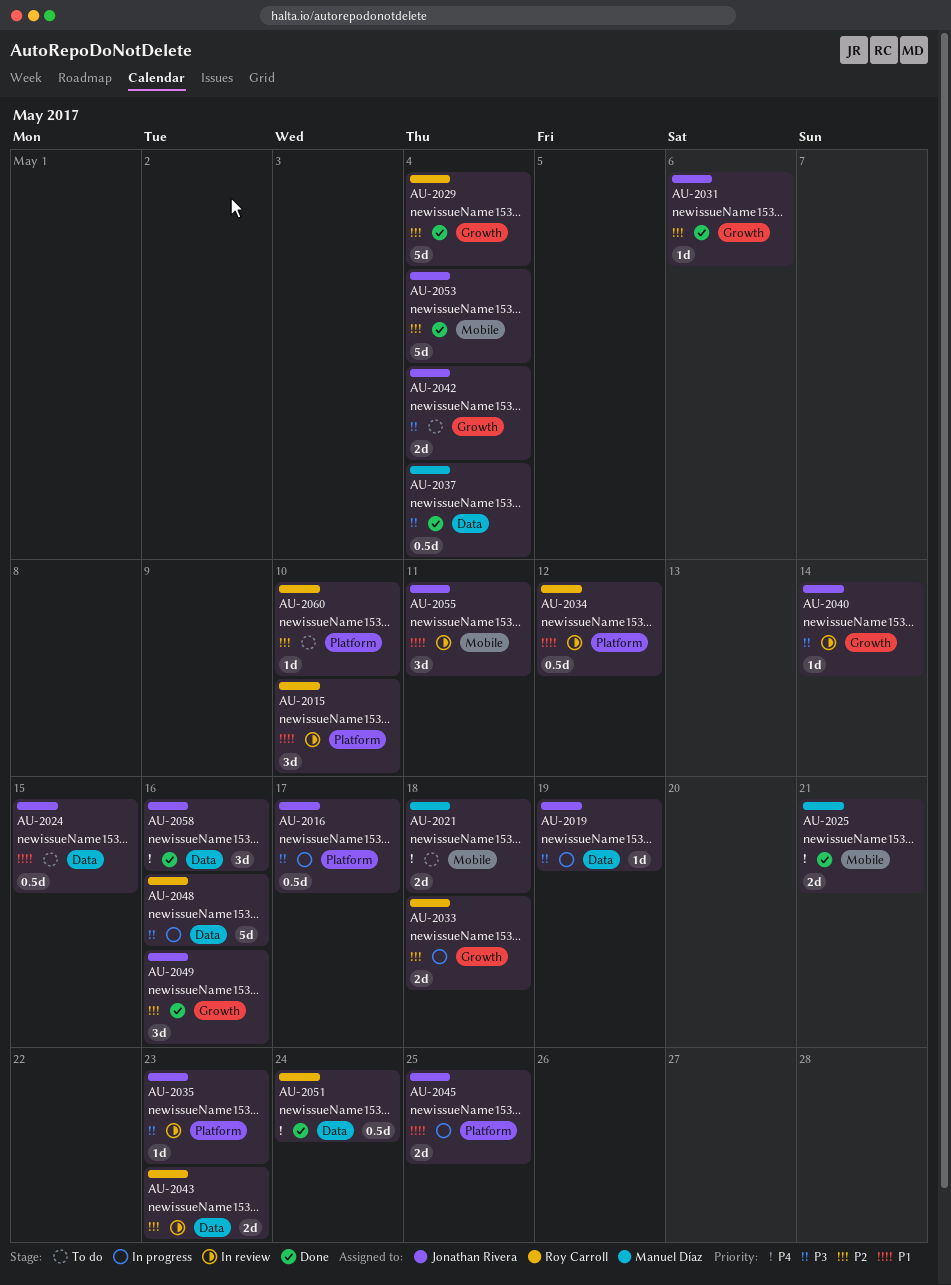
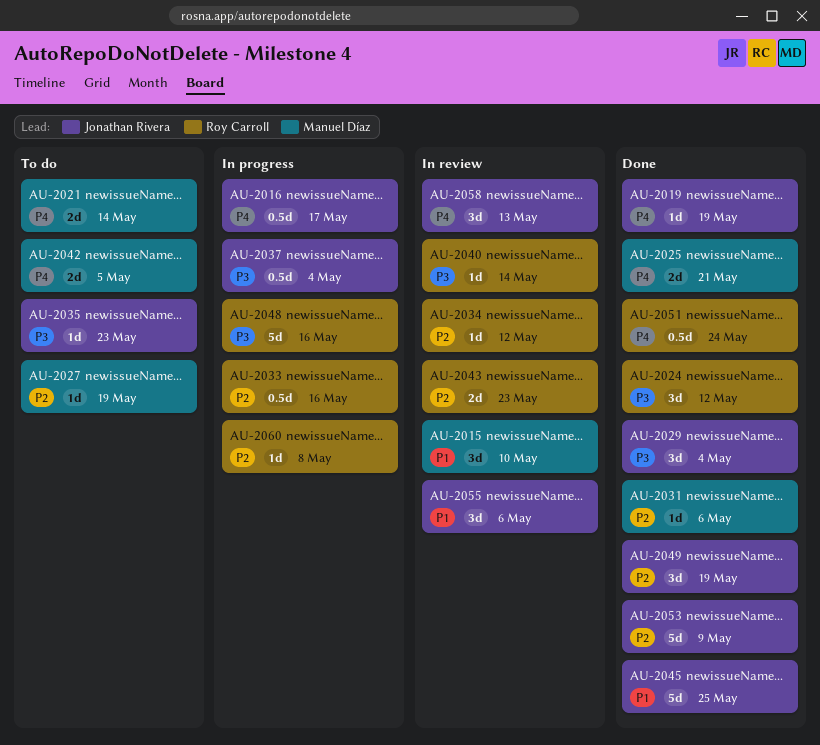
AU-2015, owner: Roy Carroll -> Manuel Díaz
AU-2016, priority: P3 -> P4
AU-2019, status: In progress -> Done
AU-2019, priority: P3 -> P4
AU-2021, due: May 18 -> May 14
AU-2024, status: To do -> Done
AU-2024, owner: Jonathan Rivera -> Roy Carroll
AU-2024, priority: P1 -> P3
AU-2024, estimate: 0.5d -> 3d
AU-2024, due: May 15 -> May 12
AU-2027: none -> present
AU-2029, owner: Roy Carroll -> Jonathan Rivera
AU-2029, priority: P2 -> P3
AU-2029, estimate: 5d -> 3d
AU-2031, owner: Jonathan Rivera -> Manuel Díaz
AU-2033, estimate: 2d -> 0.5d
AU-2033, due: May 18 -> May 16
AU-2034, priority: P1 -> P2
AU-2034, estimate: 0.5d -> 1d
AU-2035, status: In review -> To do
AU-2037, status: Done -> In progress
AU-2037, owner: Manuel Díaz -> Jonathan Rivera
AU-2040, owner: Jonathan Rivera -> Roy Carroll
AU-2042, owner: Jonathan Rivera -> Manuel Díaz
AU-2042, priority: P3 -> P4
AU-2042, due: May 4 -> May 5
AU-2045, status: In progress -> Done
AU-2045, estimate: 2d -> 5d
AU-2049, due: May 16 -> May 19
AU-2053, due: May 4 -> May 9
AU-2055, due: May 11 -> May 6
AU-2058, status: Done -> In review
AU-2058, due: May 16 -> May 13
AU-2060, status: To do -> In progress
AU-2060, due: May 10 -> May 8

